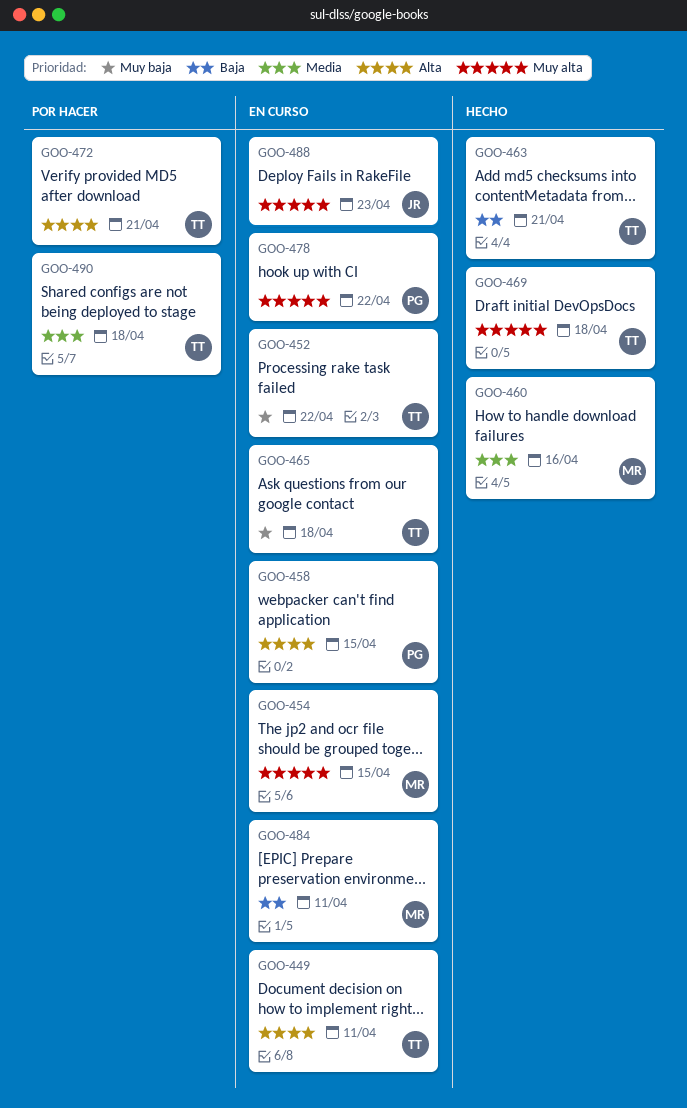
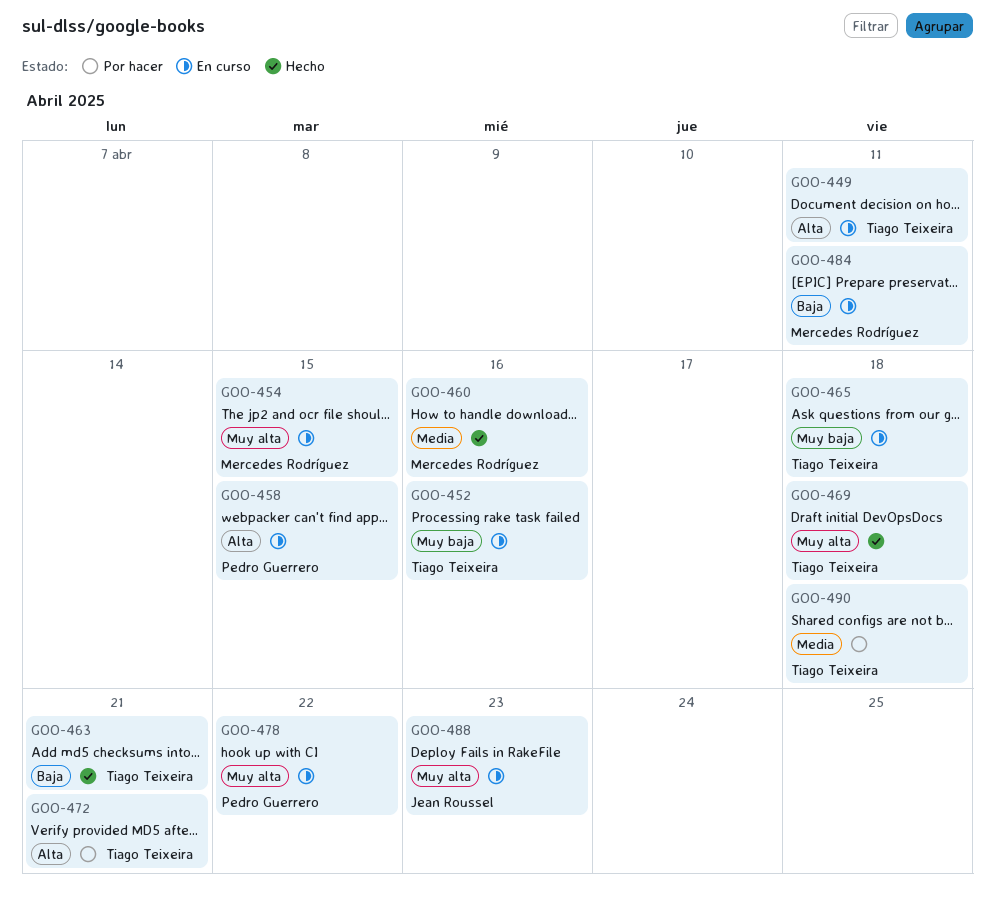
GOO-452, due: Apr 22 -> Apr 16

